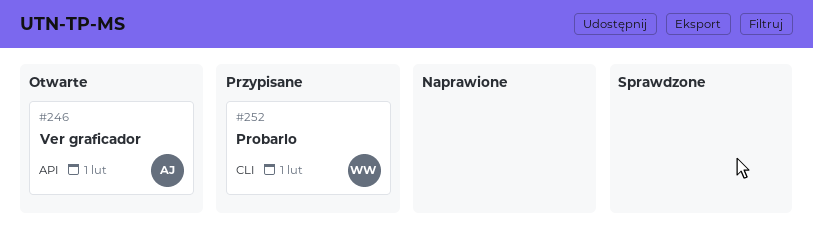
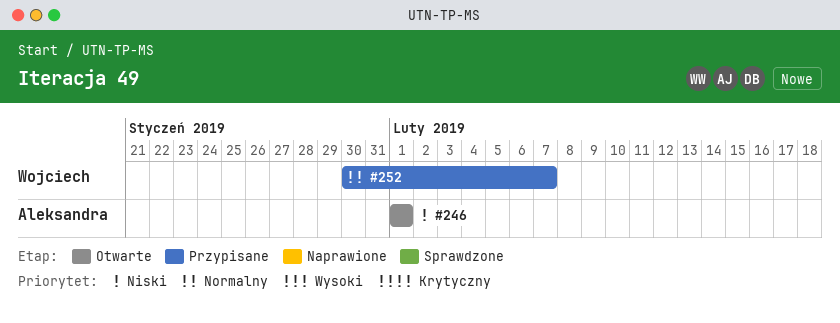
#252, due: Feb 1 -> Feb 7

